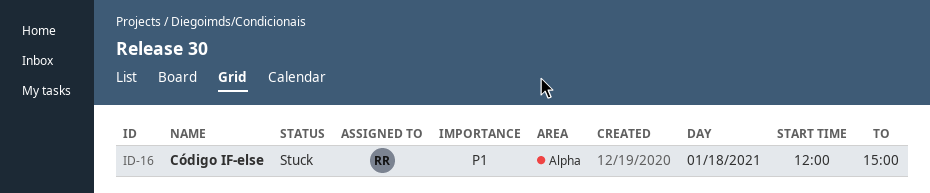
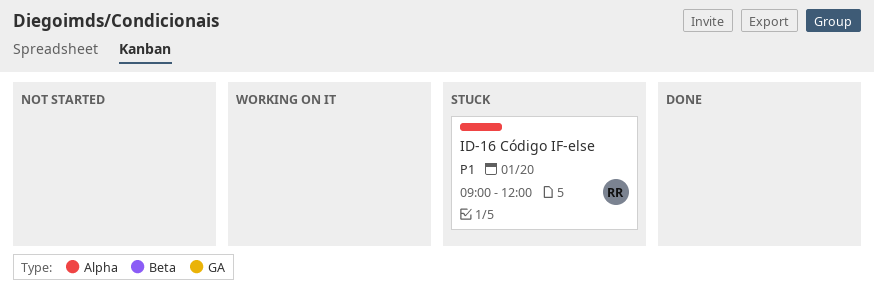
ID-16, day: Jan 18 -> Jan 20
ID-16, begins: 12:00 -> 09:00
ID-16, ends: 15:00 -> 12:00

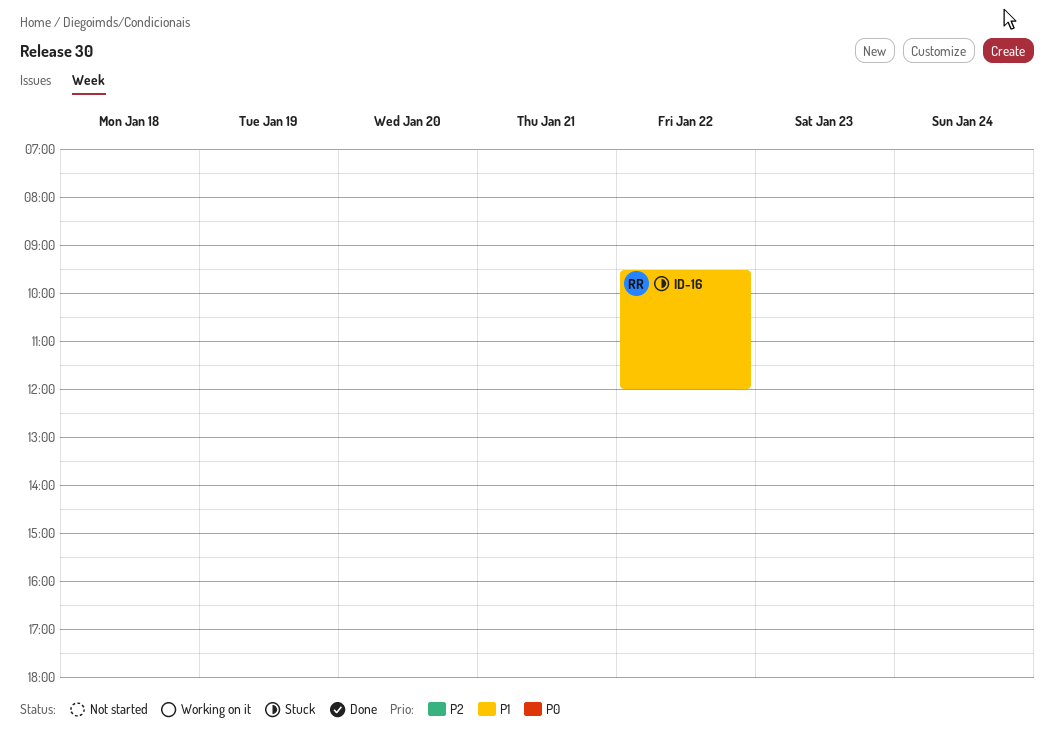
ID-16, day: Jan 20 -> Jan 22
ID-16, begins: 09:00 -> 09:30

